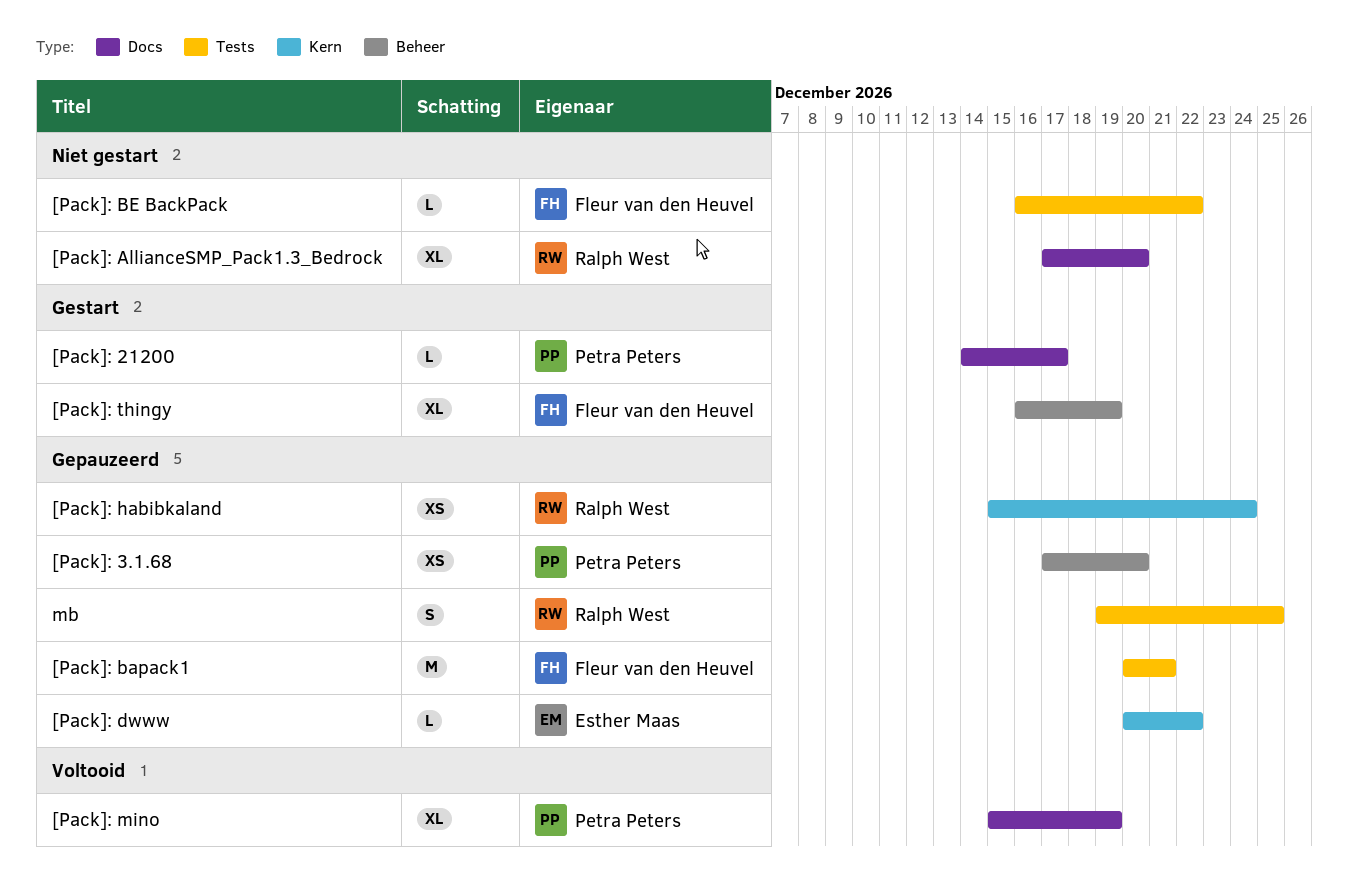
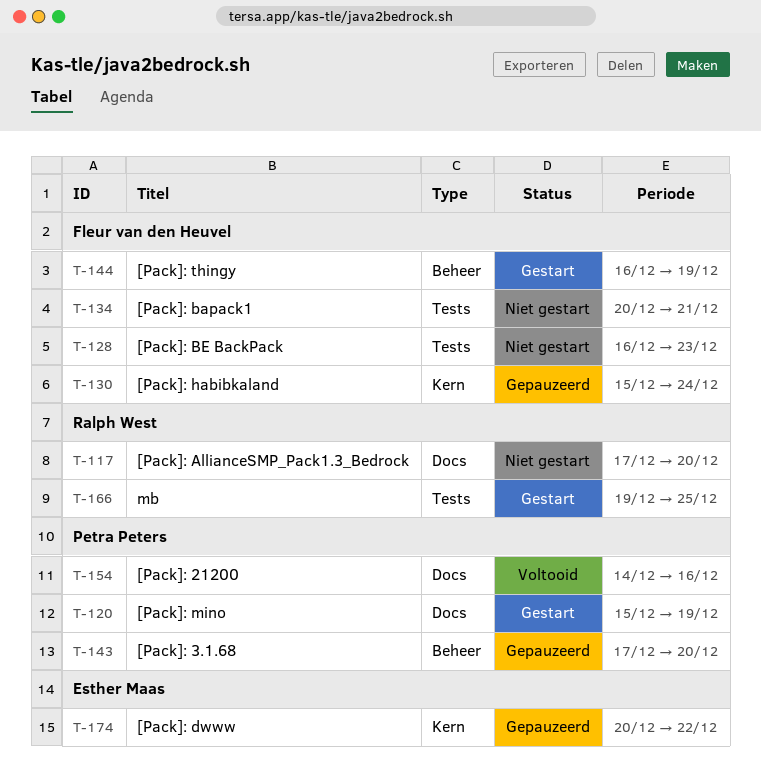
[Pack]: 21200, status: Gestart -> Voltooid
[Pack]: 21200, due: Dec 17 -> Dec 16
[Pack]: bapack1, status: Gepauzeerd -> Niet gestart
[Pack]: BE BackPack, due: Dec 22 -> Dec 23
[Pack]: habibkaland, owner: Ralph West -> Fleur van den Heuvel
[Pack]: mino, status: Voltooid -> Gestart
mb, status: Gepauzeerd -> Gestart

